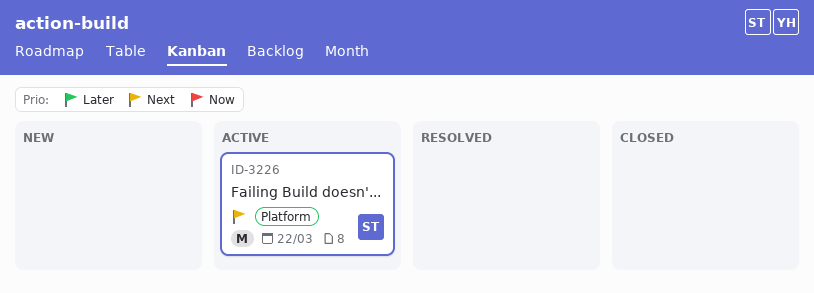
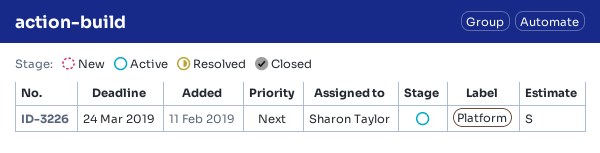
ID-3226, estimate: M -> S
ID-3226, due: Mar 22 -> Mar 24

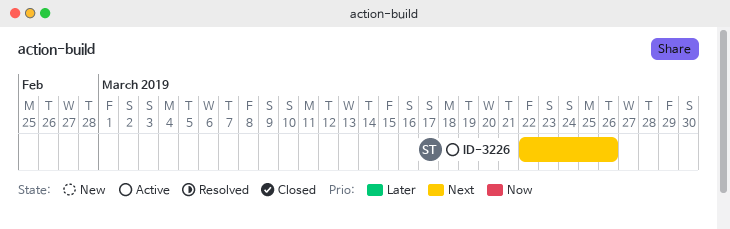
ID-3226, due: Mar 24 -> Mar 26

